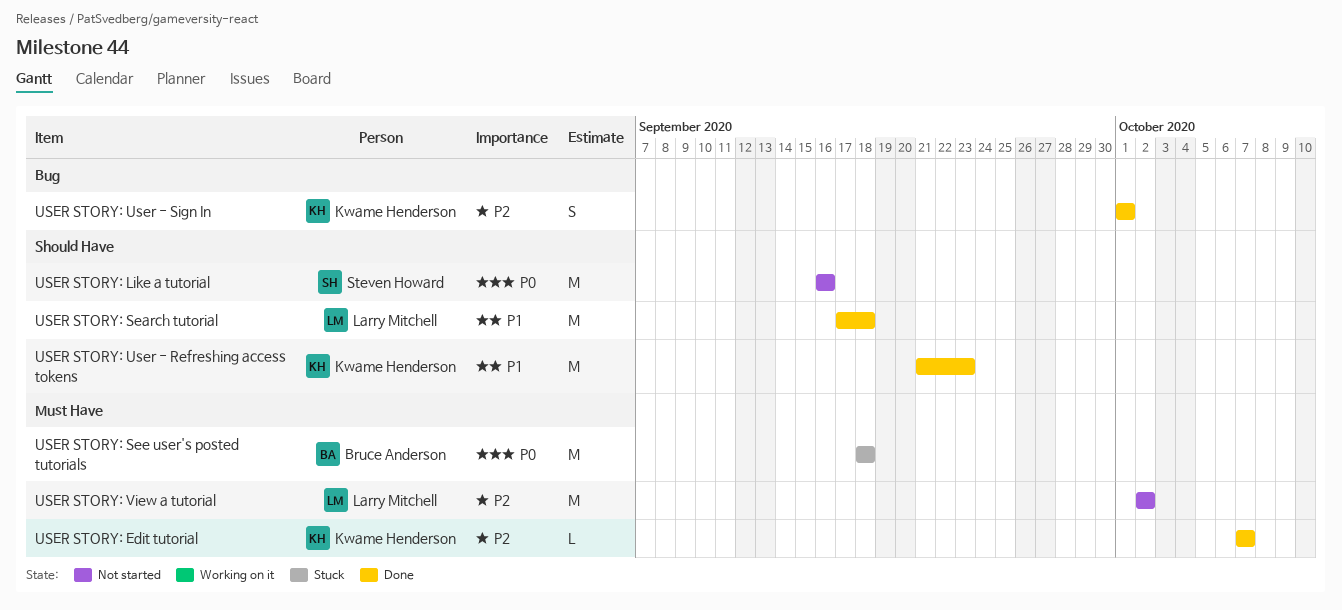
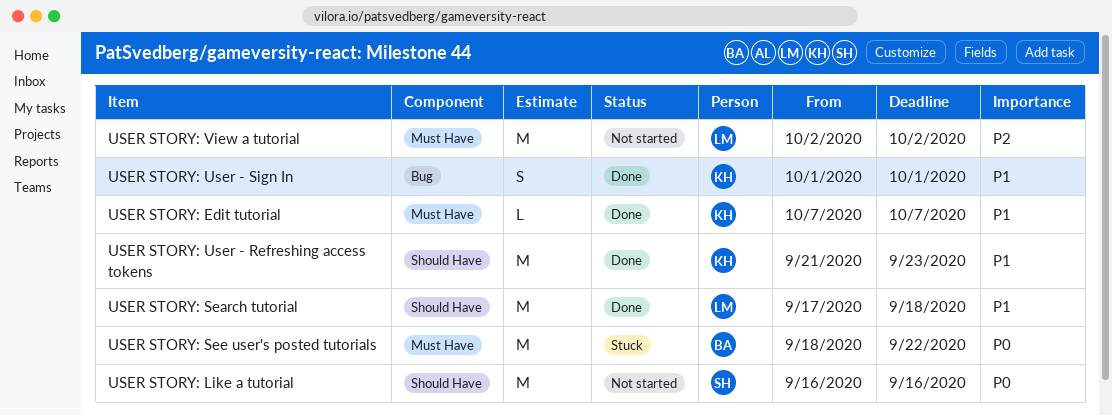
USER STORY: Edit tutorial, priority: P2 -> P1
USER STORY: See user's posted tutorials, due: Sep 18 -> Sep 22
USER STORY: User - Sign In, priority: P2 -> P1

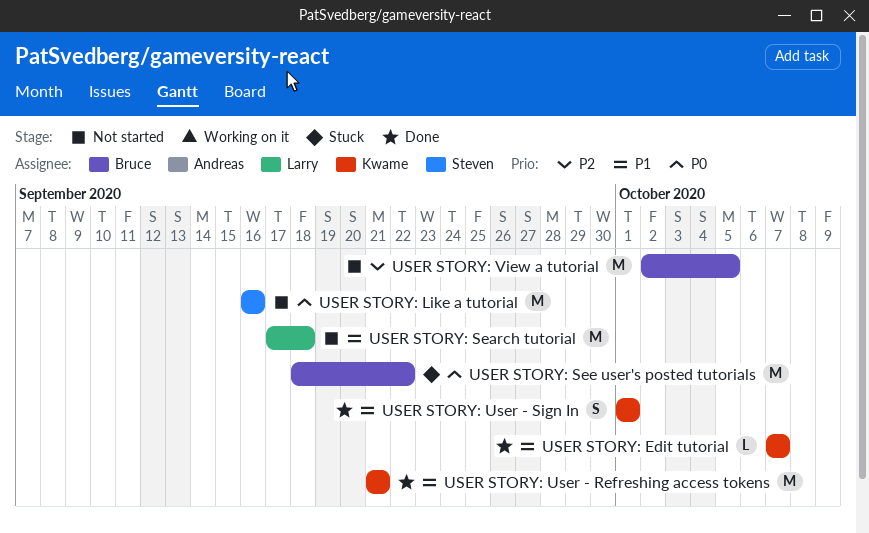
USER STORY: Search tutorial, status: Done -> Not started
USER STORY: User - Refreshing access tokens, due: Sep 23 -> Sep 21
USER STORY: View a tutorial, owner: Larry -> Bruce
USER STORY: View a tutorial, due: Oct 2 -> Oct 5

